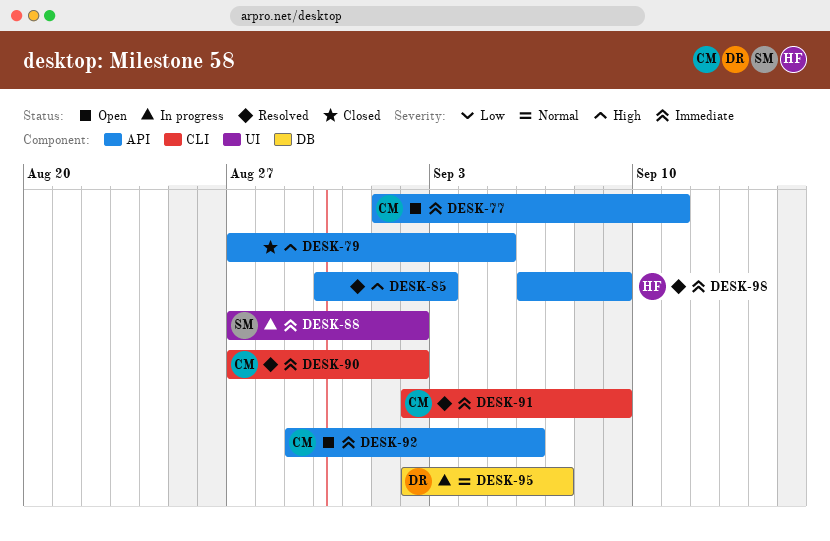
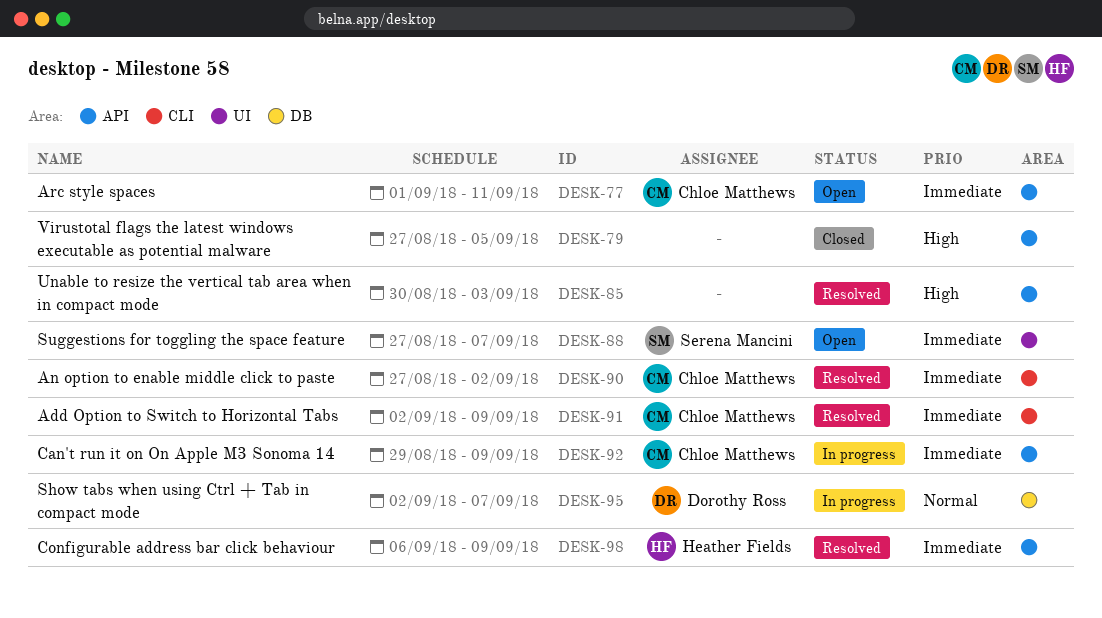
DESK-88, status: In progress -> Open
DESK-88, due: Sep 2 -> Sep 7
DESK-92, status: Open -> In progress
DESK-92, due: Sep 6 -> Sep 9

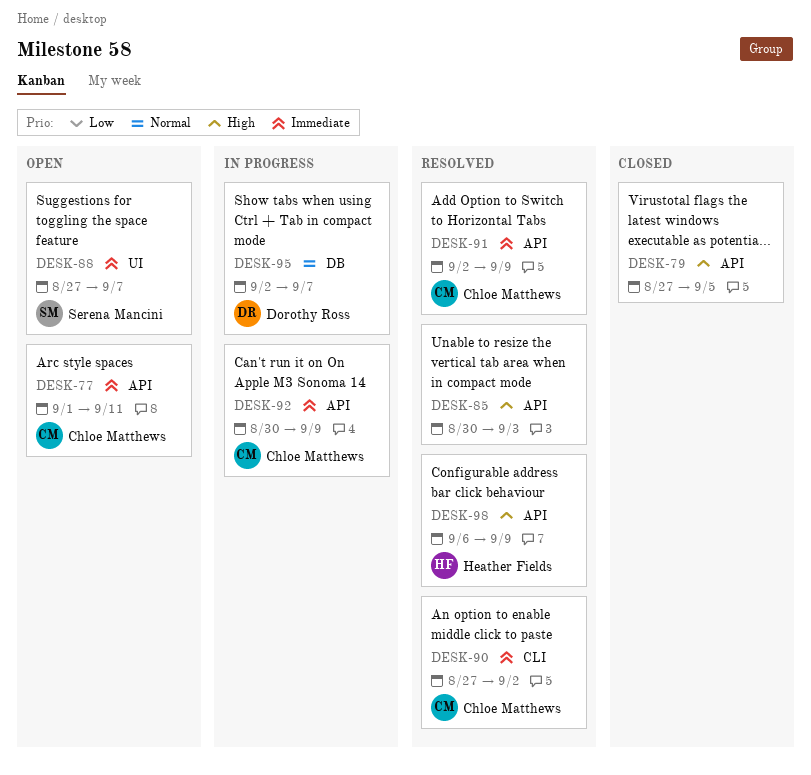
DESK-91, label: CLI -> API
DESK-92, start: Aug 29 -> Aug 30
DESK-98, priority: Immediate -> High

